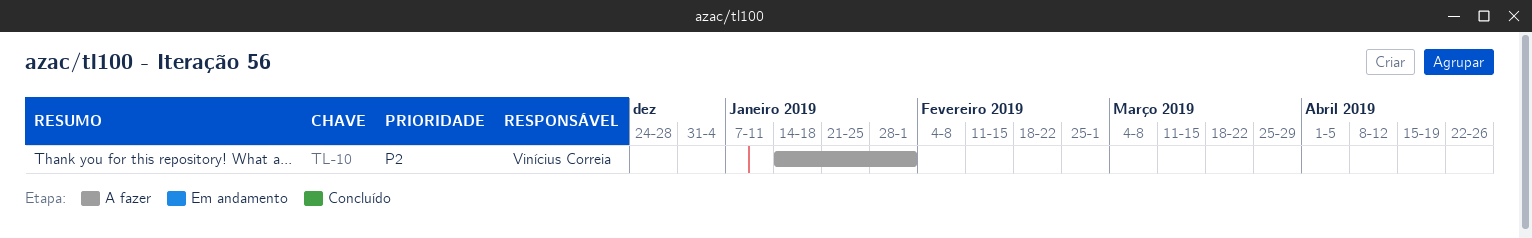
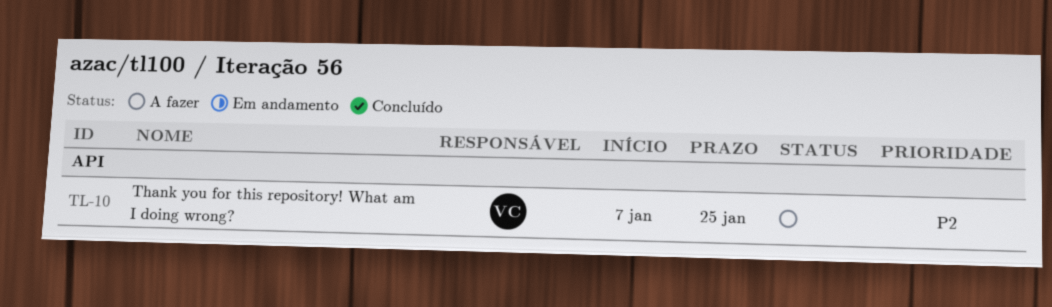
TL-10, start: Jan 14 -> Jan 7
TL-10, due: Feb 1 -> Jan 25

